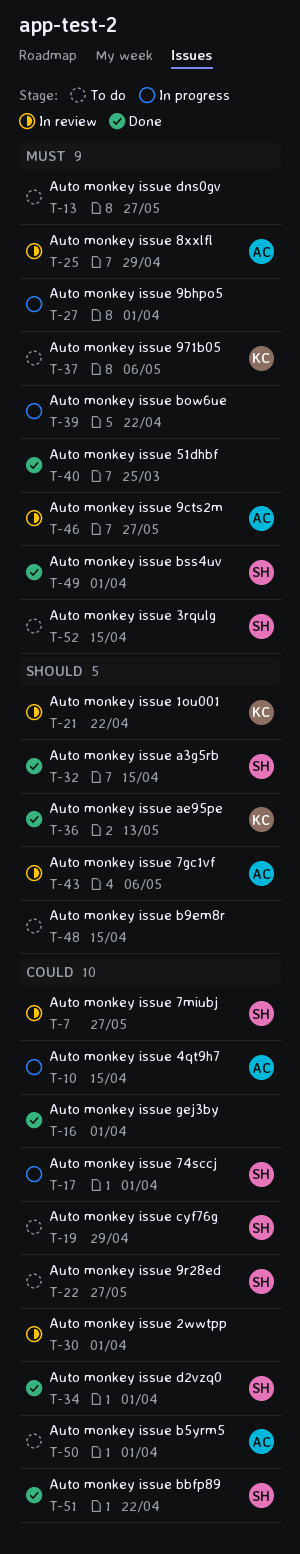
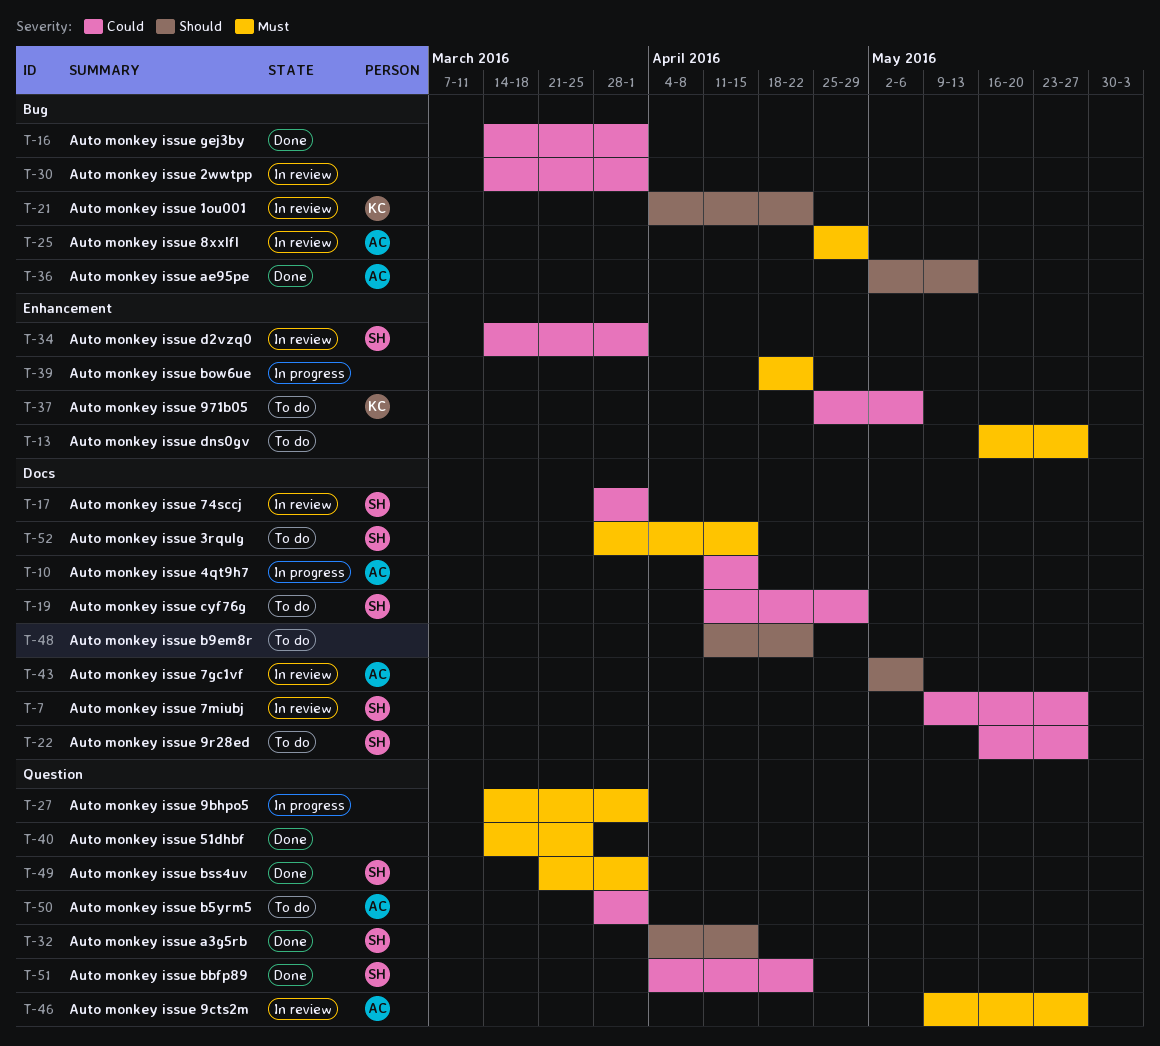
T-17, status: In progress -> In review
T-34, status: Done -> In review
T-36, owner: KC -> AC
T-37, priority: Must -> Could
T-48, due: Apr 15 -> Apr 22

